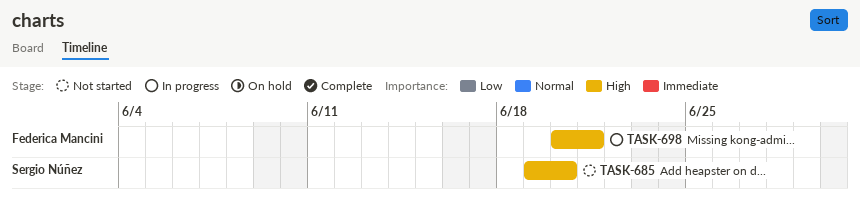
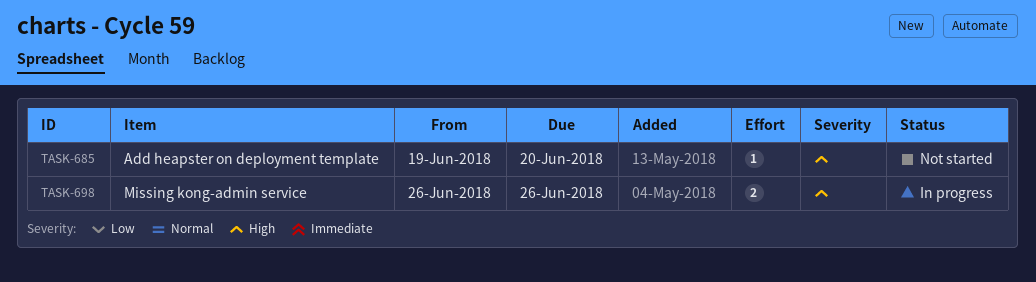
TASK-698, start: Jun 20 -> Jun 26
TASK-698, due: Jun 21 -> Jun 26

